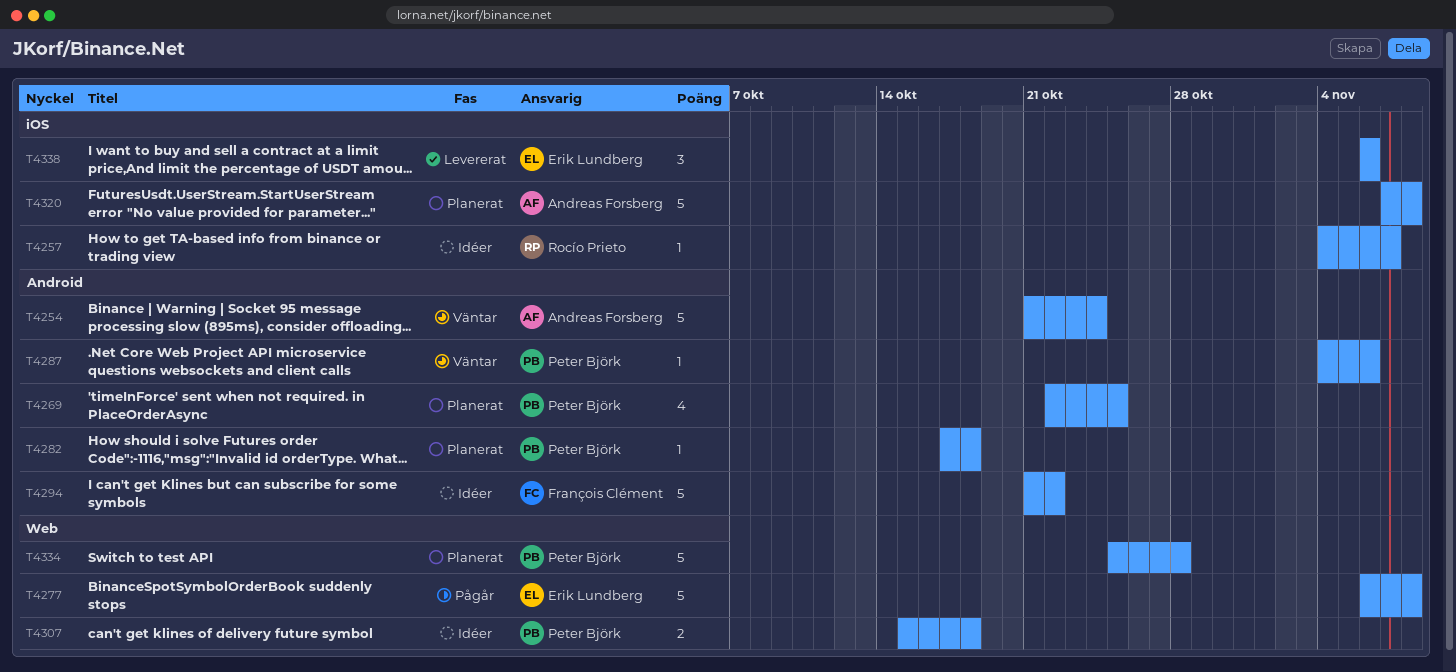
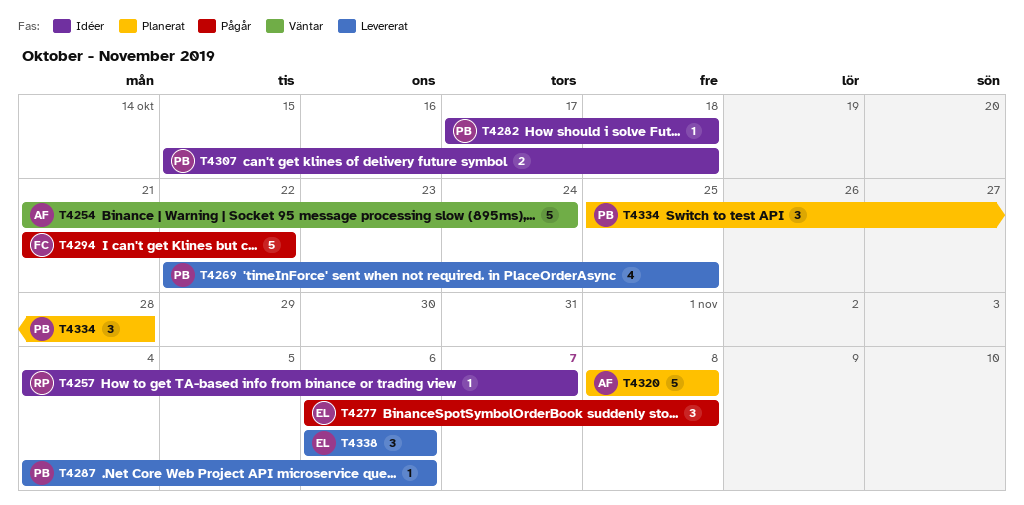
T4269, status: Planerat -> Levererat
T4277, estimate: 5 -> 3
T4282, status: Planerat -> Idéer
T4287, status: Väntar -> Levererat
T4294, status: Idéer -> Pågår
T4320, start: Nov 7 -> Nov 8
T4334, estimate: 5 -> 3

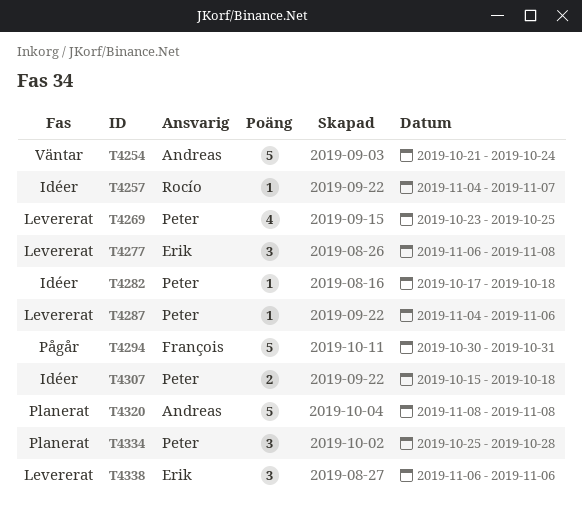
T4269, start: Oct 22 -> Oct 23
T4277, status: Pågår -> Levererat
T4294, start: Oct 21 -> Oct 30
T4294, due: Oct 22 -> Oct 31

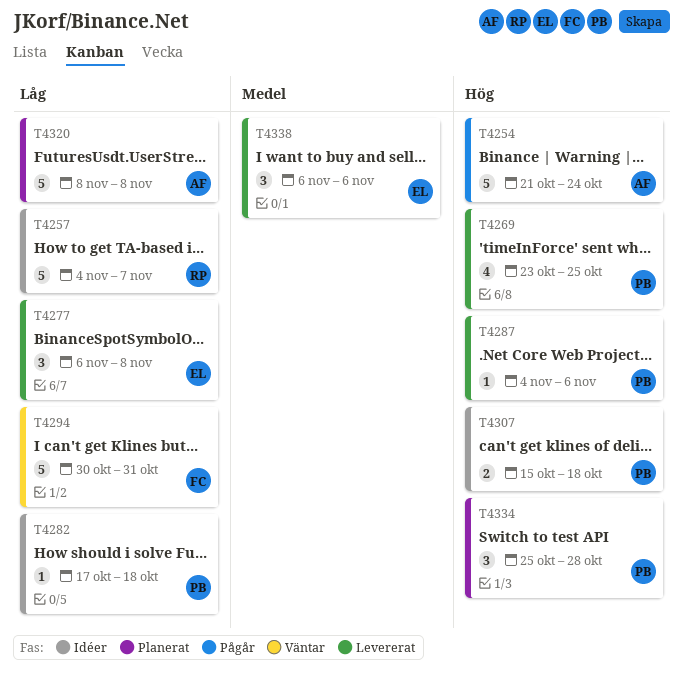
T4254, status: Väntar -> Pågår
T4257, estimate: 1 -> 5
T4294, status: Pågår -> Väntar

